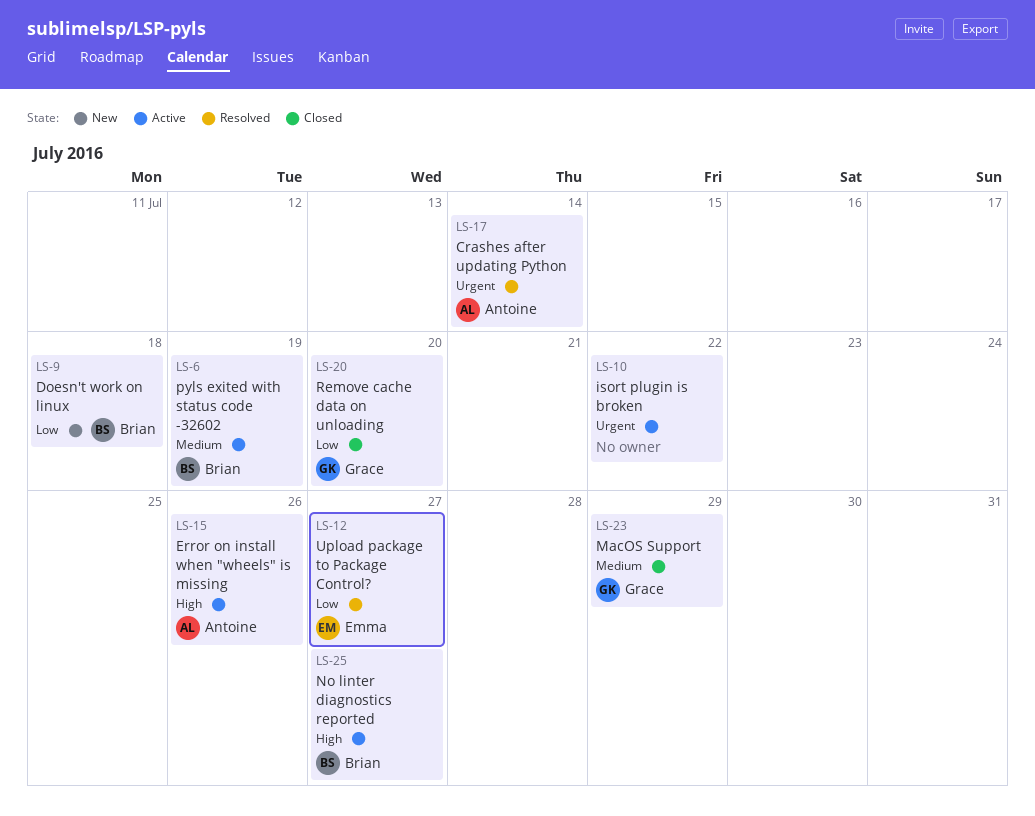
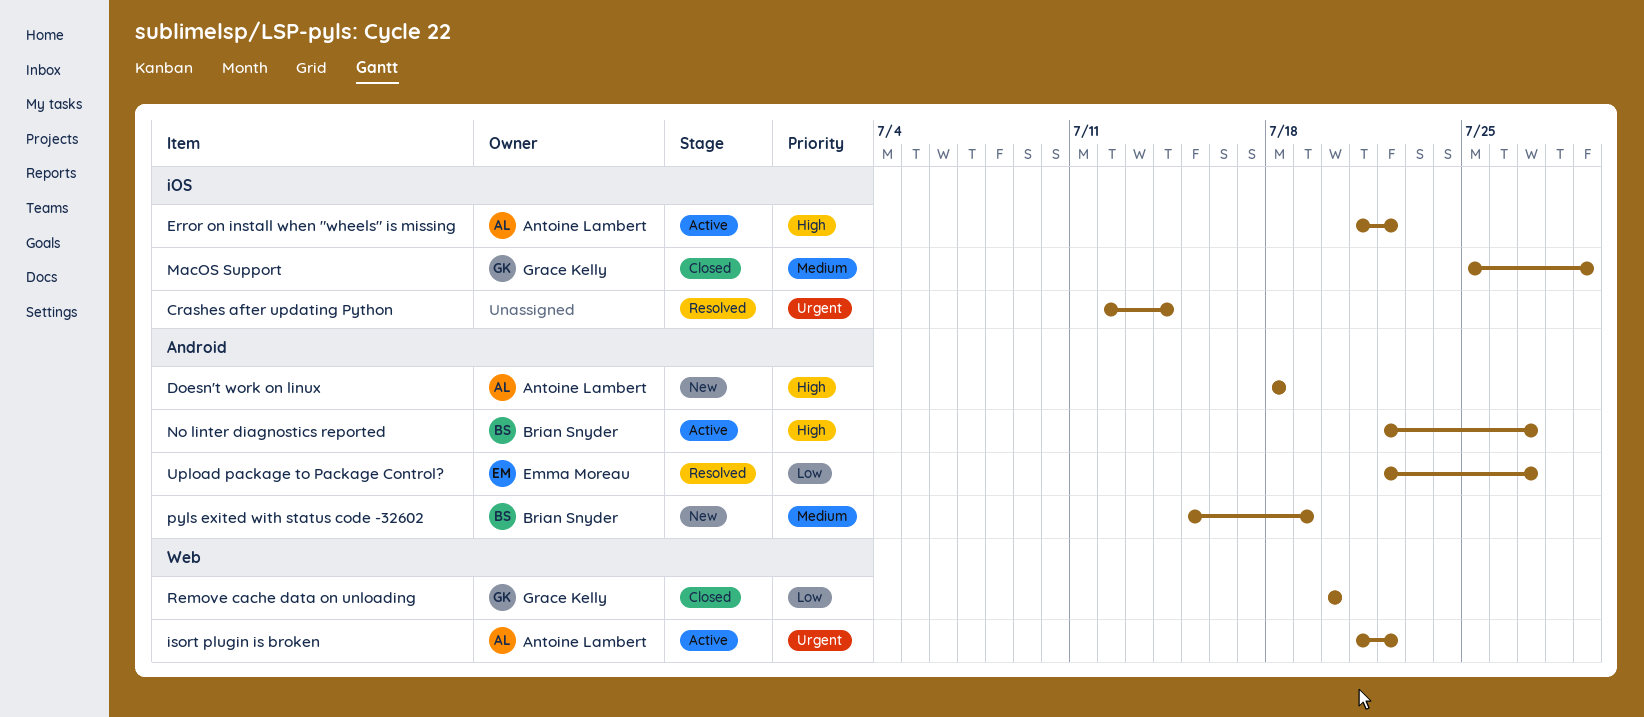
Crashes after updating Python, owner: Antoine Lambert -> none
Doesn't work on linux, owner: Brian Snyder -> Antoine Lambert
Doesn't work on linux, priority: Low -> High
Error on install when "wheels" is missing, due: Jul 26 -> Jul 22
isort plugin is broken, owner: none -> Antoine Lambert
pyls exited with status code -32602, status: Active -> New

